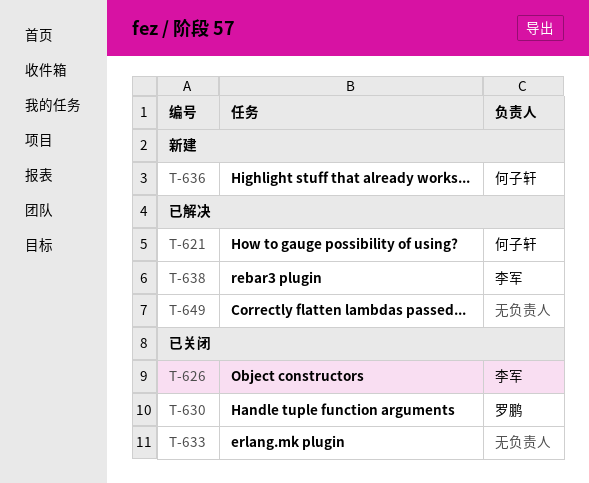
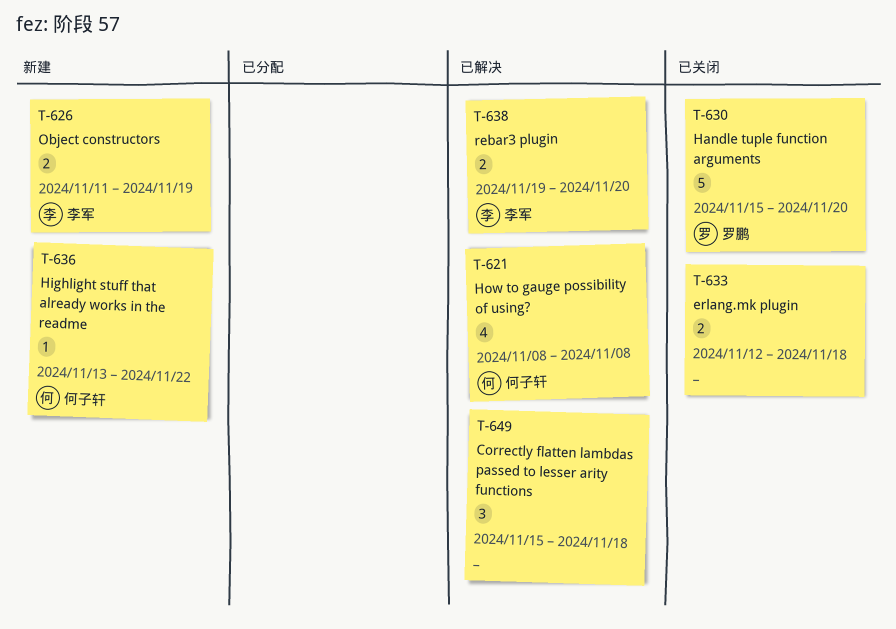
T-626, status: 已关闭 -> 新建

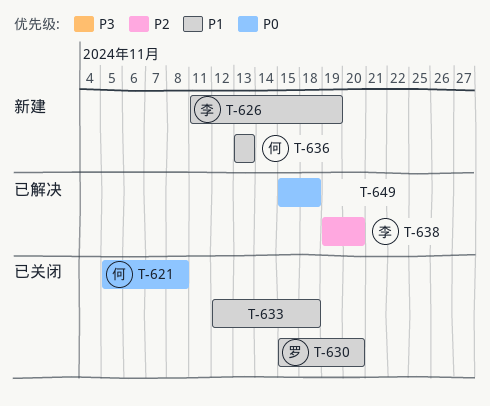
T-621, status: 已解决 -> 已关闭
T-621, start: Nov 8 -> Nov 5
T-636, due: Nov 22 -> Nov 13

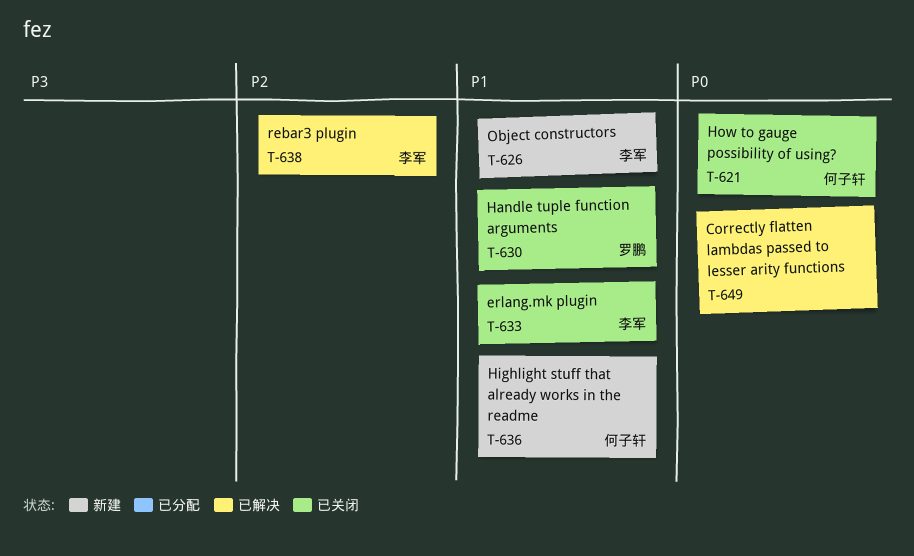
T-633, owner: none -> 李军

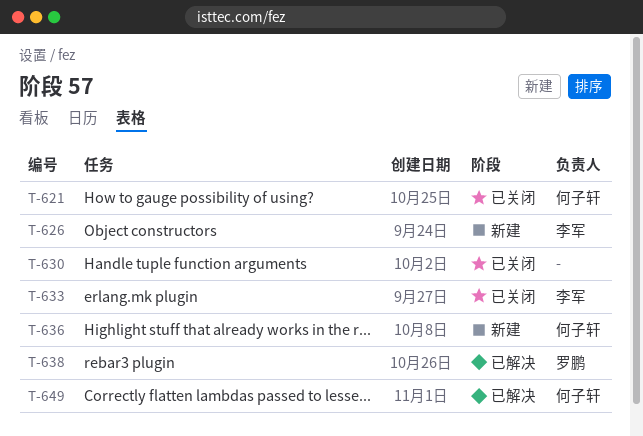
T-630, owner: 罗鹏 -> none
T-638, owner: 李军 -> 罗鹏
T-649, owner: none -> 何子轩

